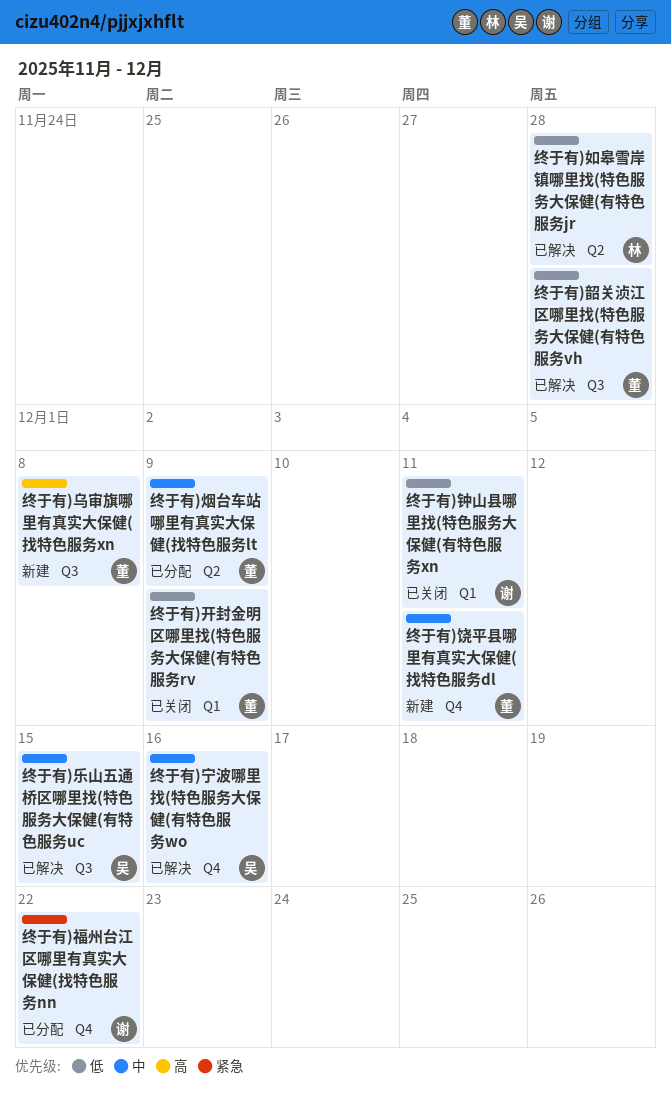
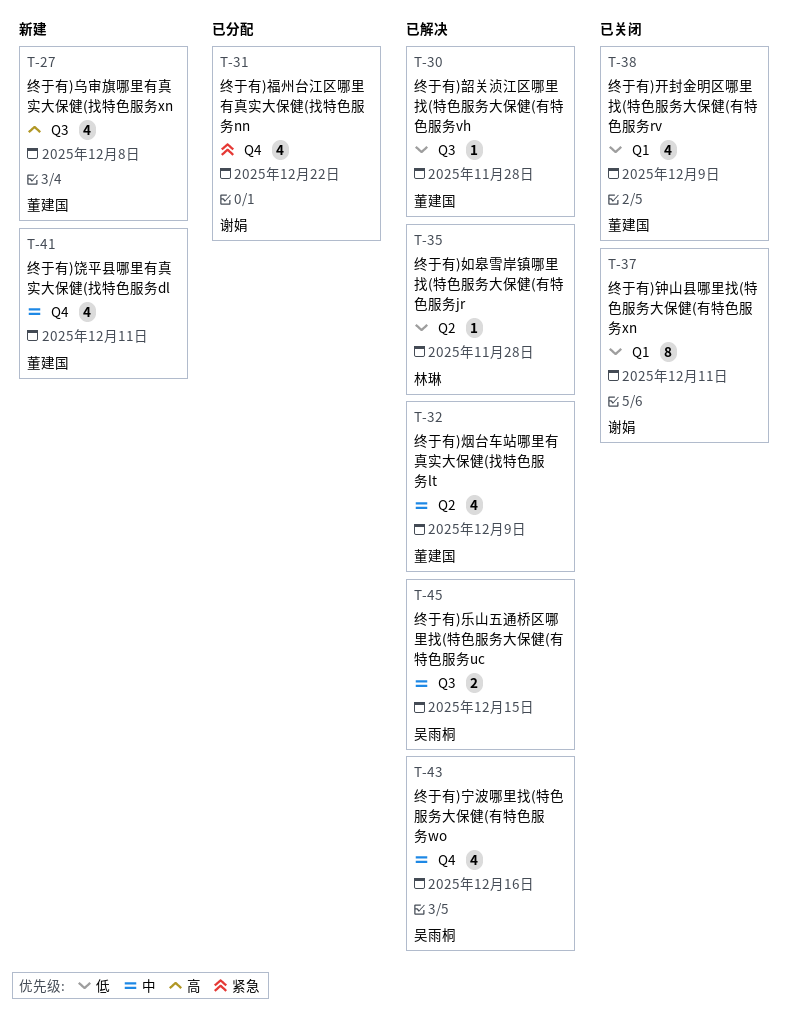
终于有)烟台车站哪里有真实大保健(找特色服务lt, status: 已分配 -> 已解决

